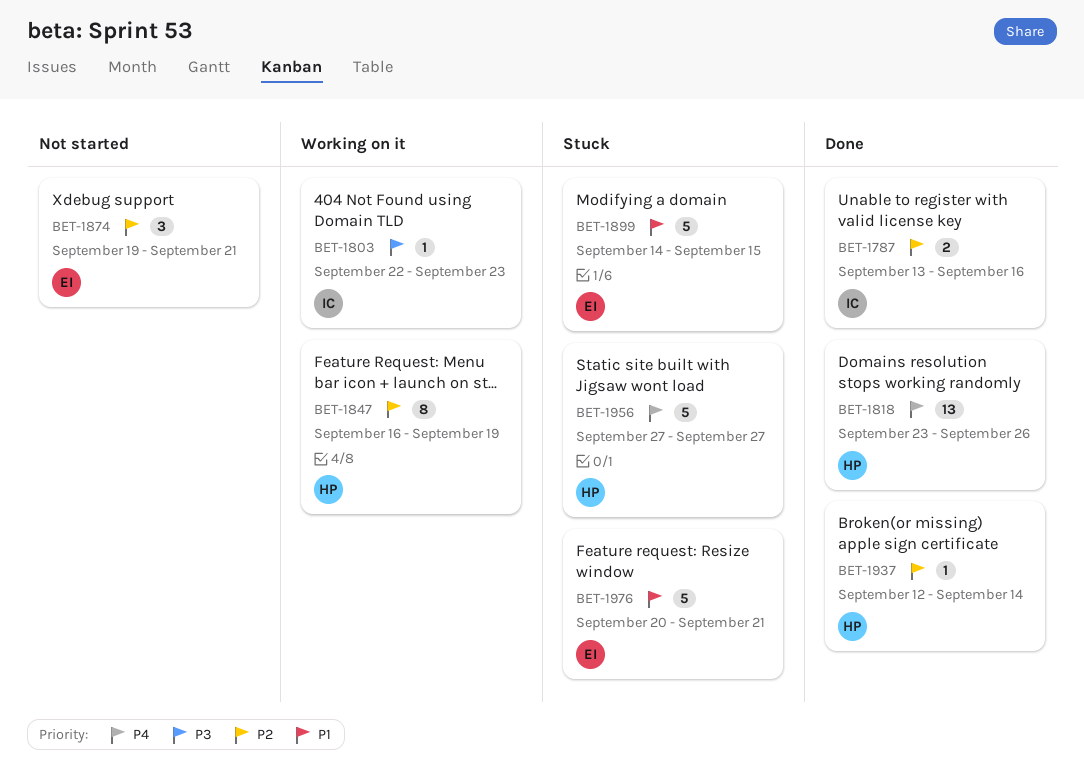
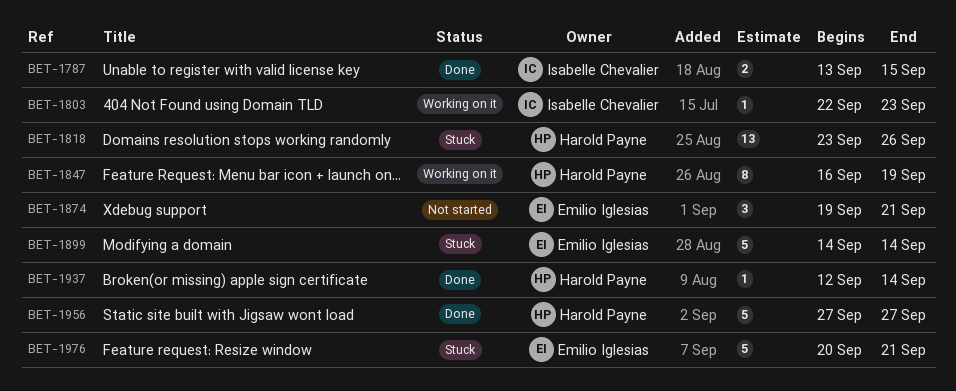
BET-1787, due: Sep 16 -> Sep 15
BET-1818, status: Done -> Stuck
BET-1899, due: Sep 15 -> Sep 14
BET-1956, status: Stuck -> Done

